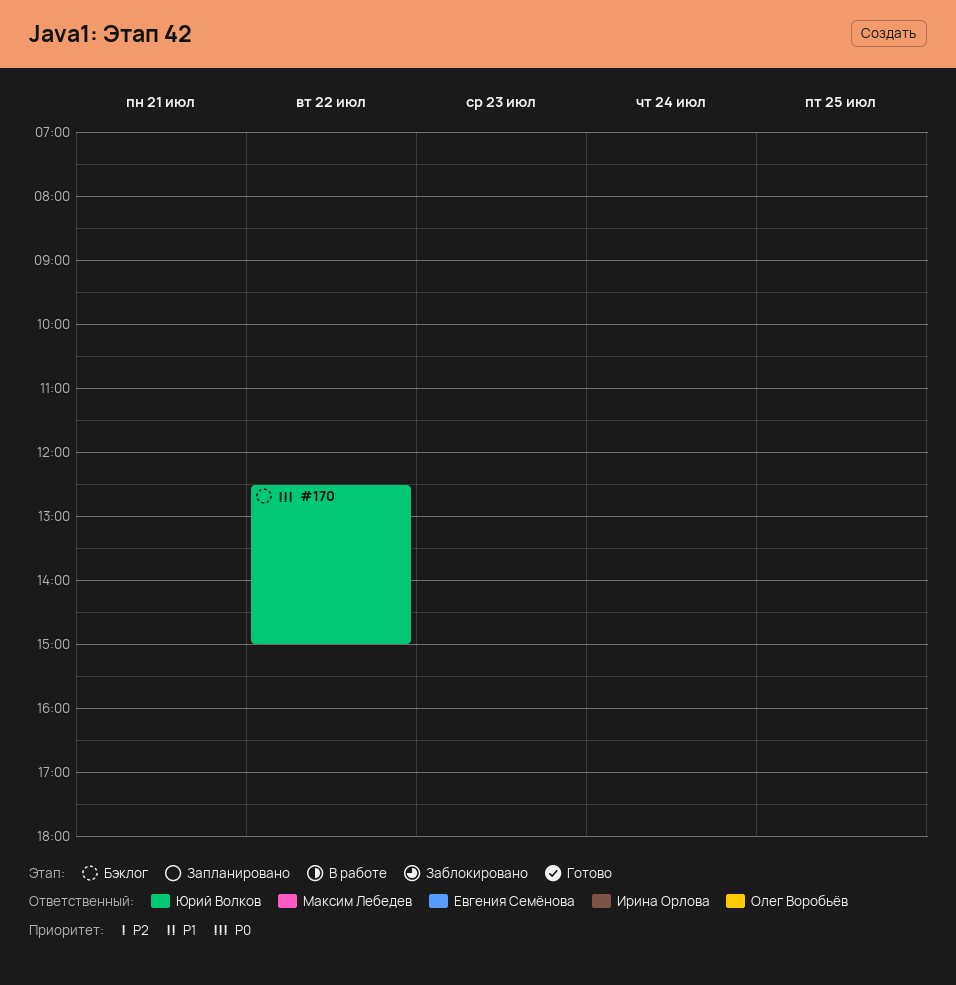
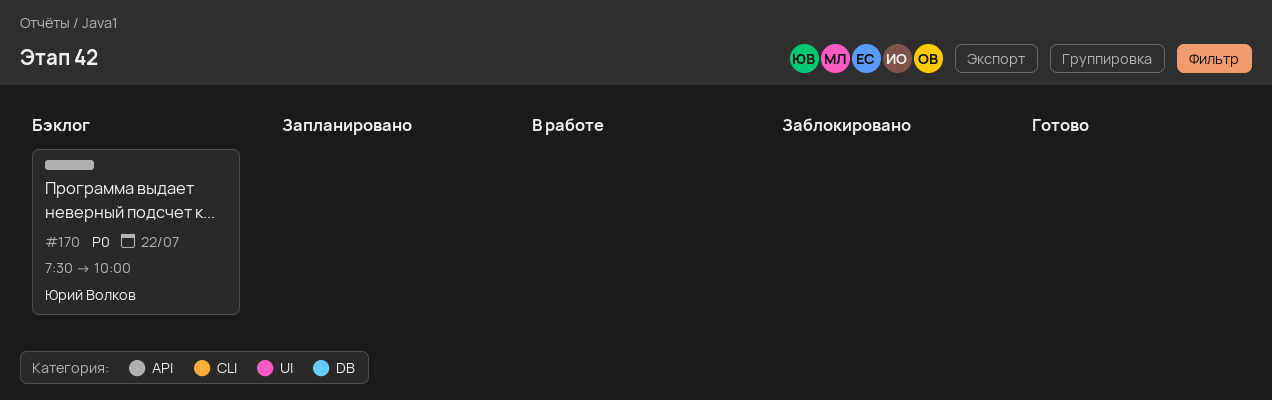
#170, begins: 12:30 -> 07:30
#170, ends: 15:00 -> 10:00

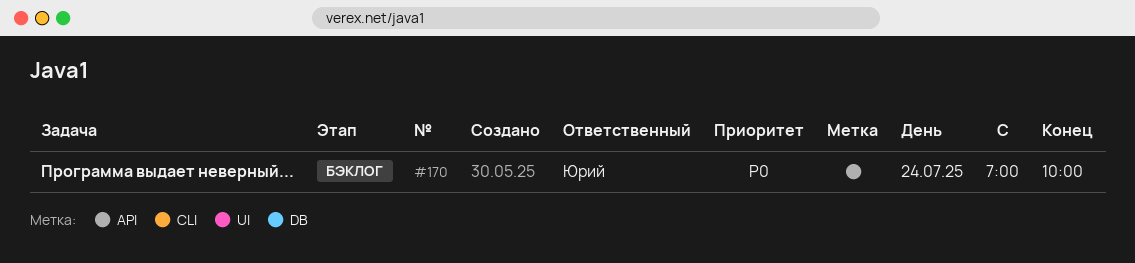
#170, day: Jul 22 -> Jul 24
#170, begins: 07:30 -> 07:00

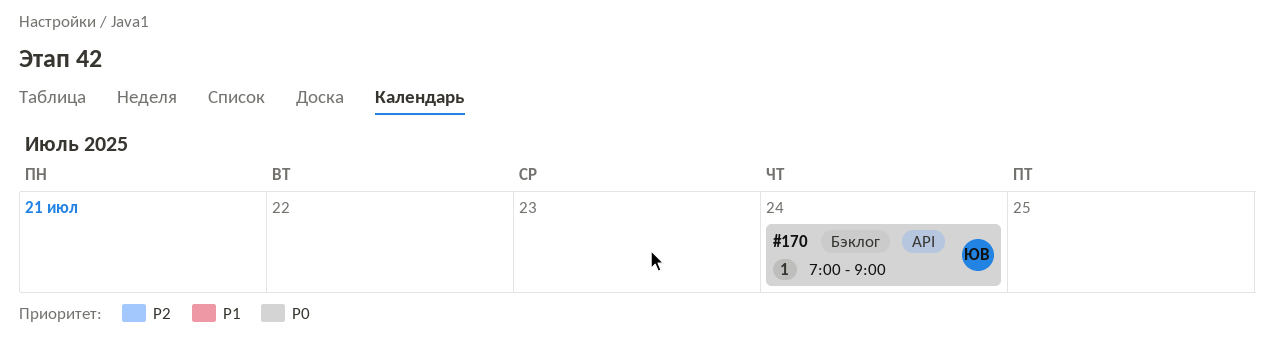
#170, ends: 10:00 -> 09:00

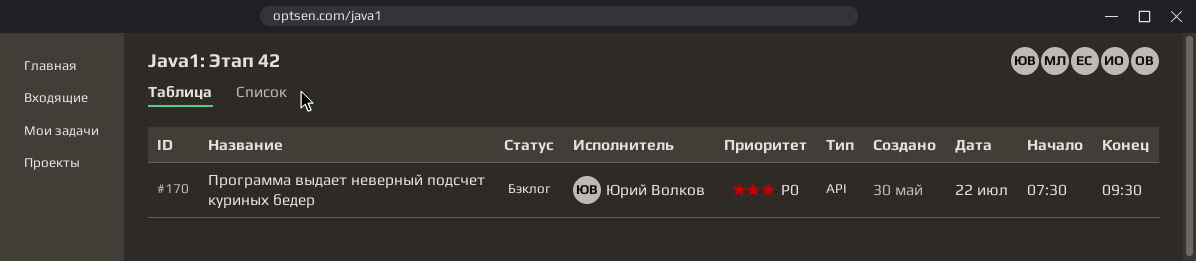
#170, day: Jul 24 -> Jul 22
#170, begins: 07:00 -> 07:30
#170, ends: 09:00 -> 09:30

